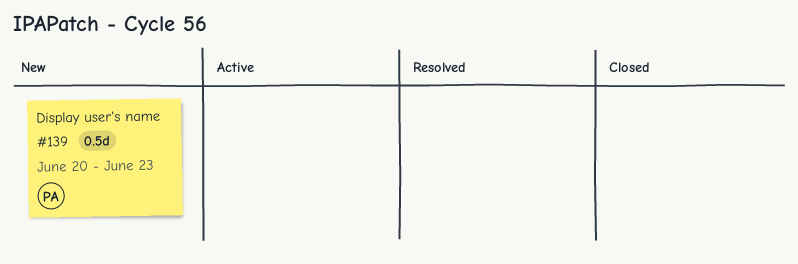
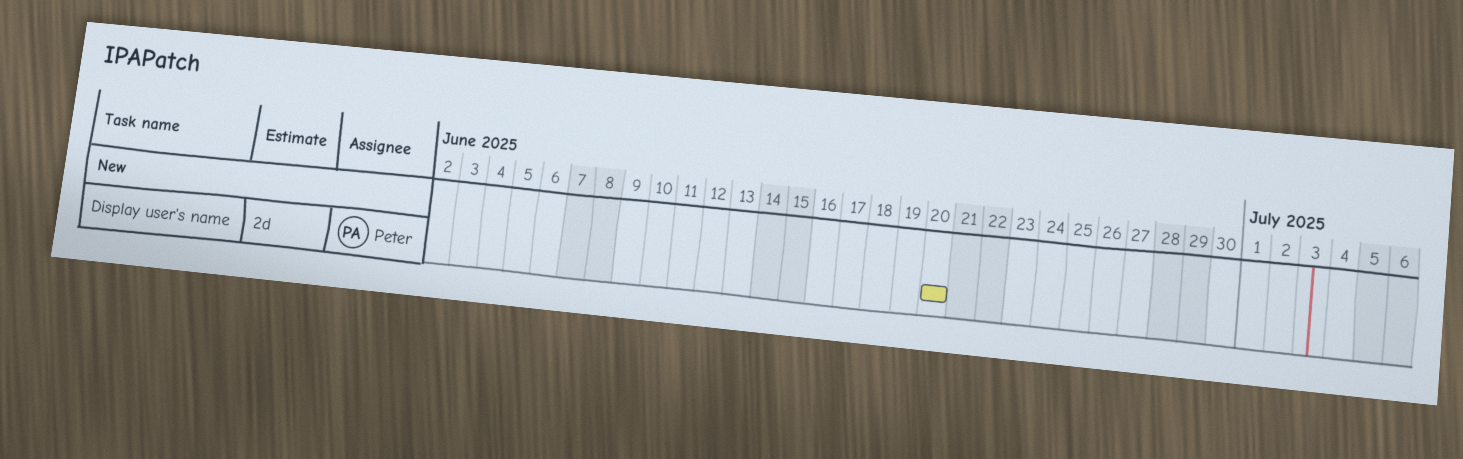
Display user's name, estimate: 0.5d -> 2d
Display user's name, due: Jun 23 -> Jun 20

